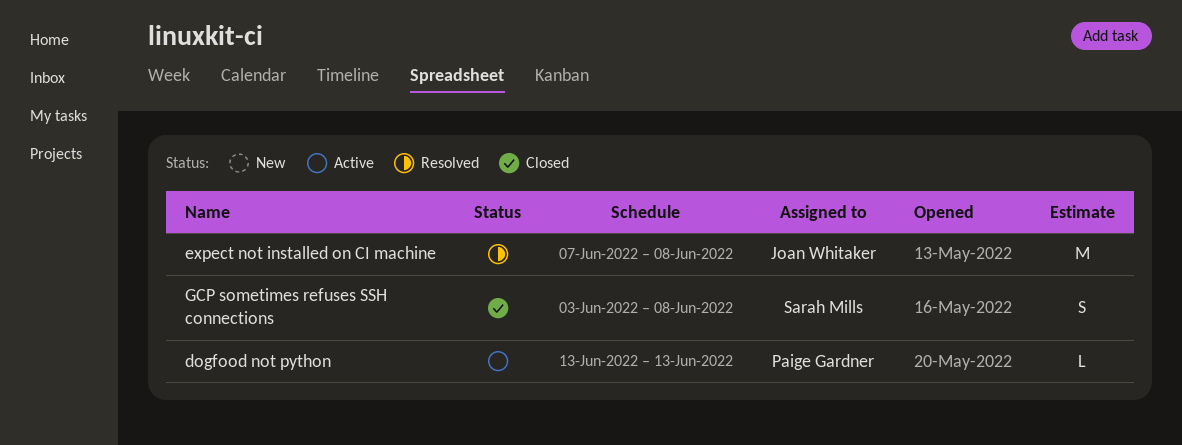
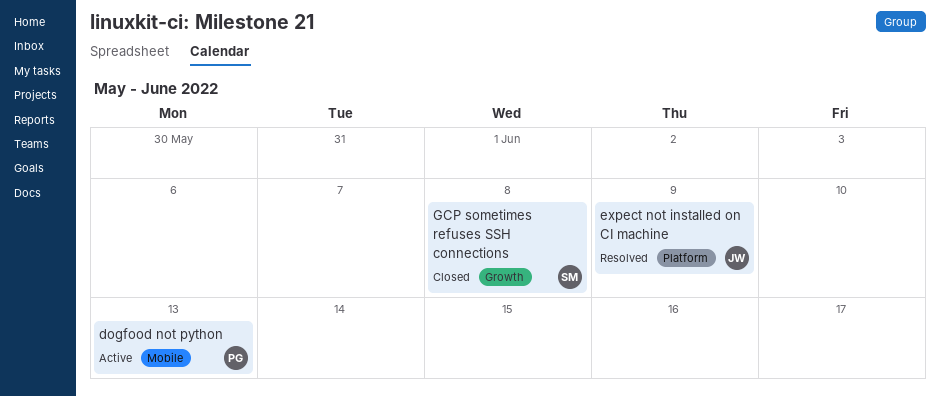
expect not installed on CI machine, due: Jun 8 -> Jun 9

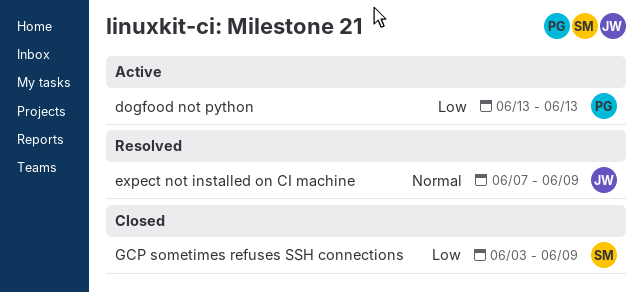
GCP sometimes refuses SSH connections, due: Jun 8 -> Jun 9

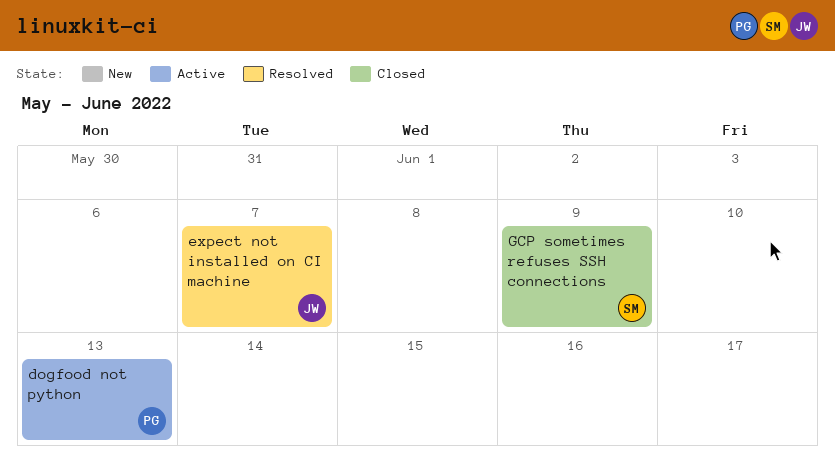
expect not installed on CI machine, due: Jun 9 -> Jun 7

